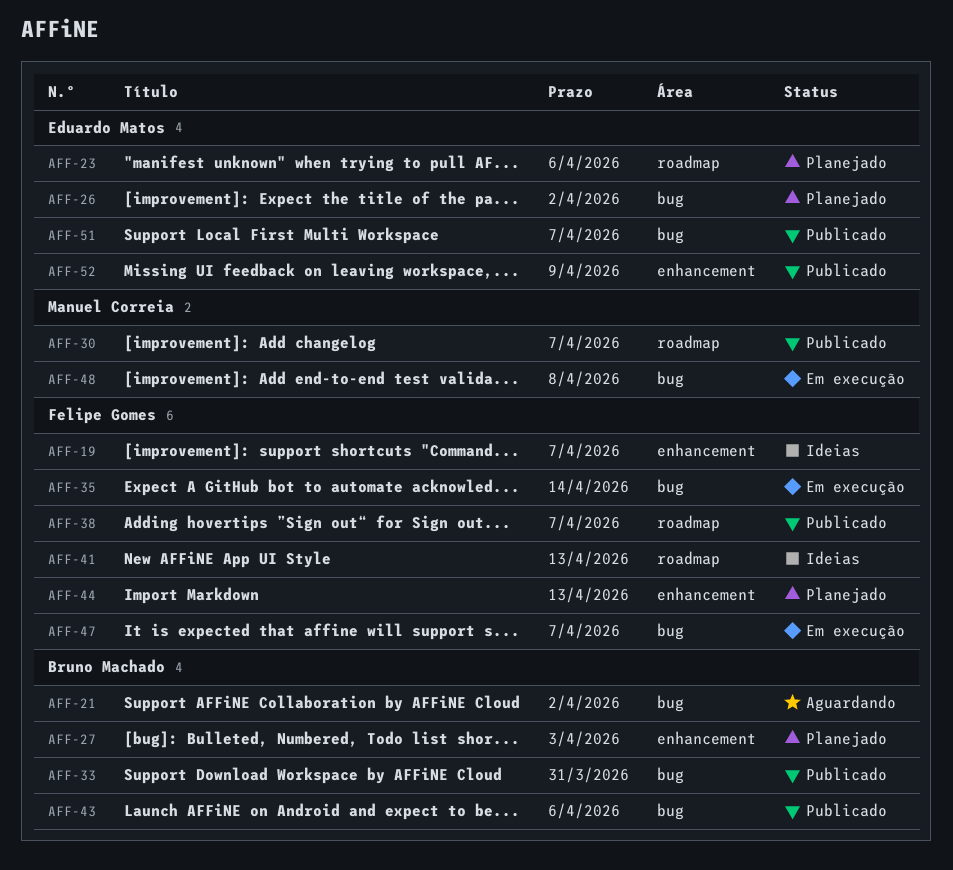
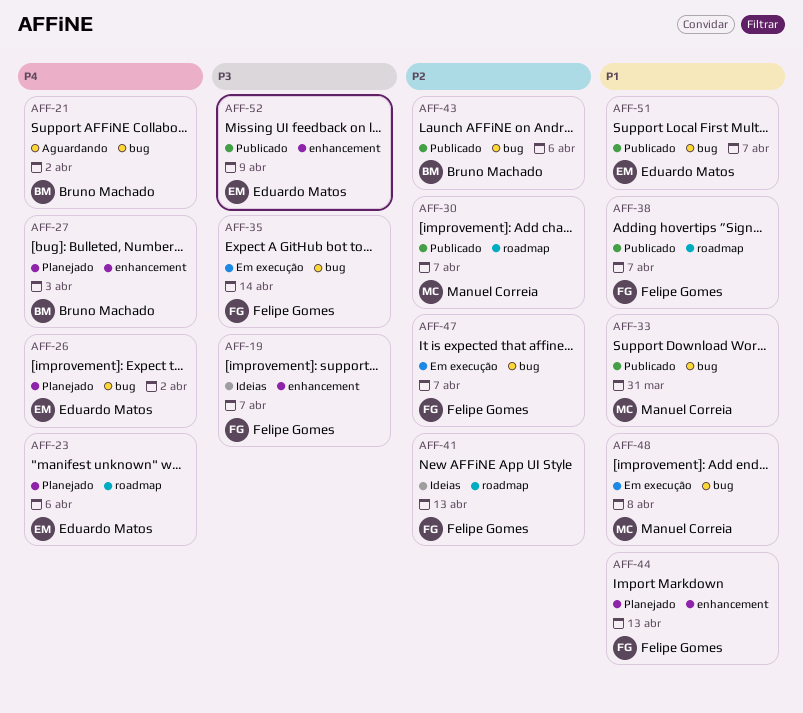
AFF-33, owner: Bruno Machado -> Manuel Correia

